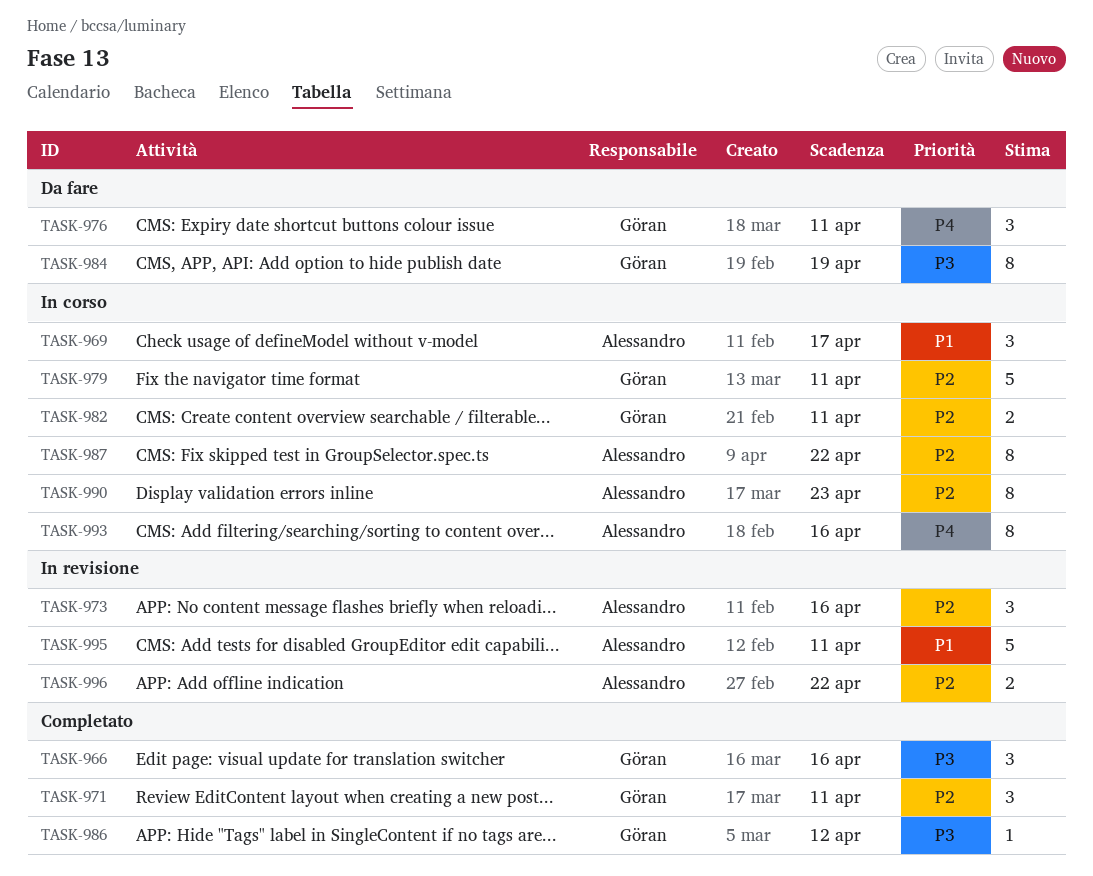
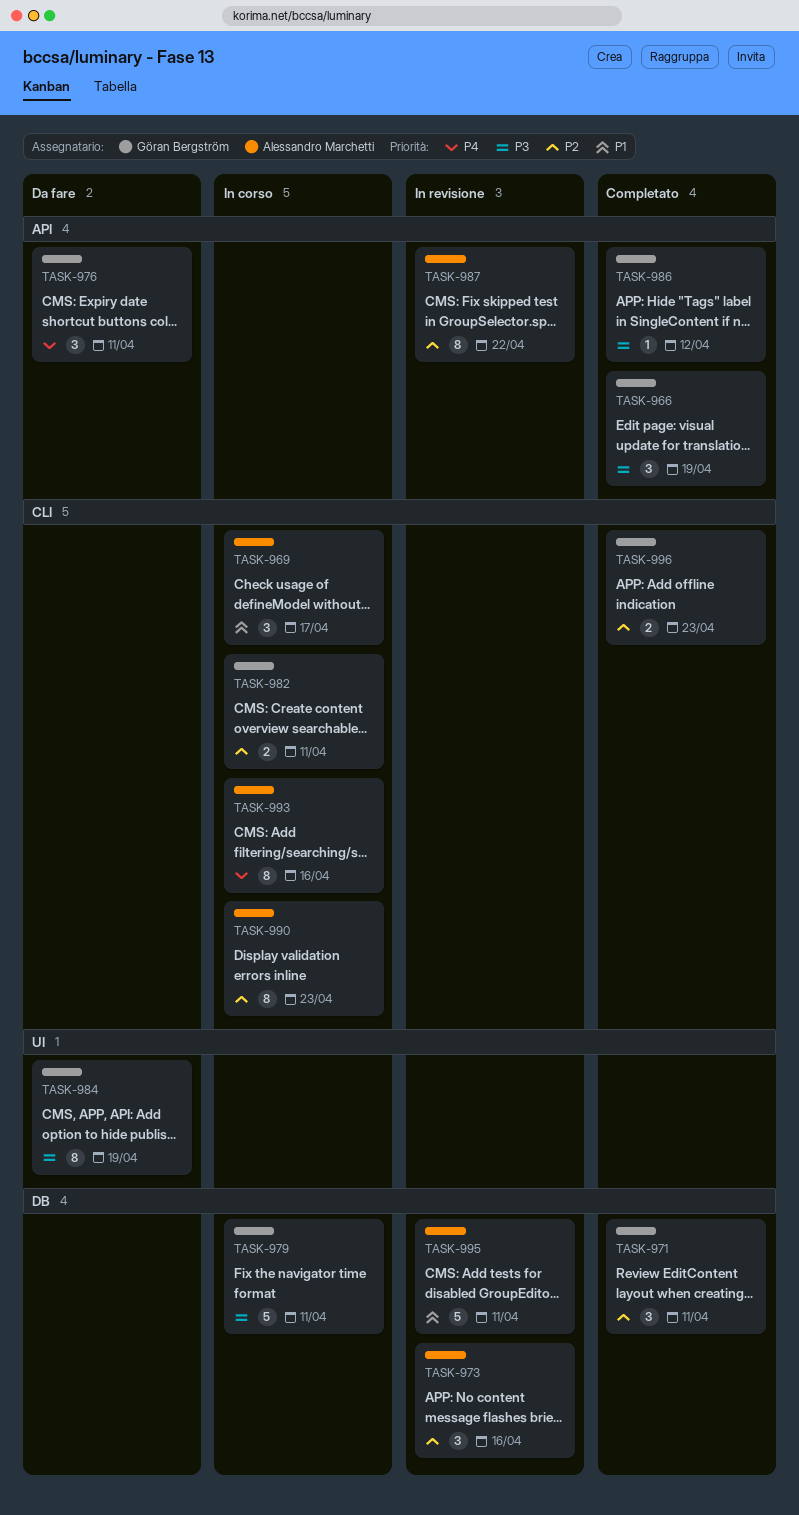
TASK-966, due: Apr 16 -> Apr 19
TASK-979, priority: P2 -> P3
TASK-987, status: In corso -> In revisione
TASK-996, status: In revisione -> Completato
TASK-996, owner: Alessandro Marchetti -> Göran Bergström
TASK-996, due: Apr 22 -> Apr 23

